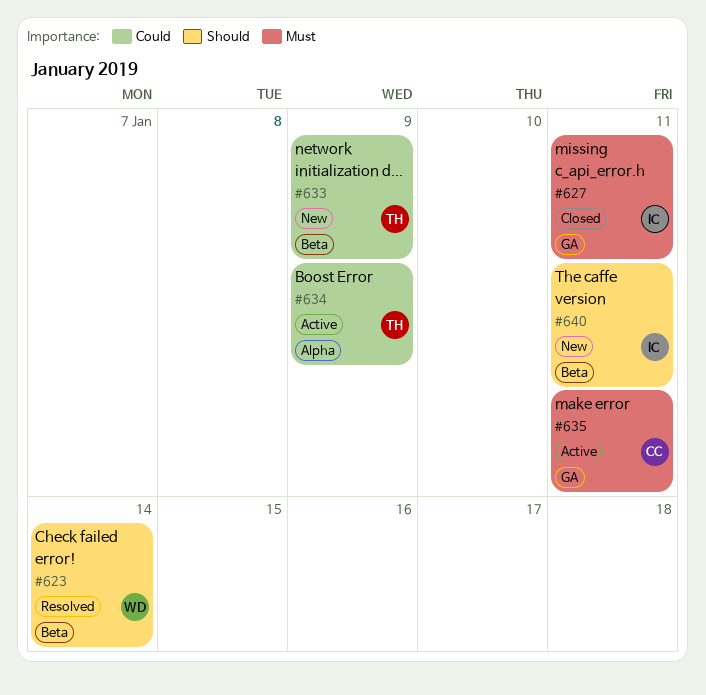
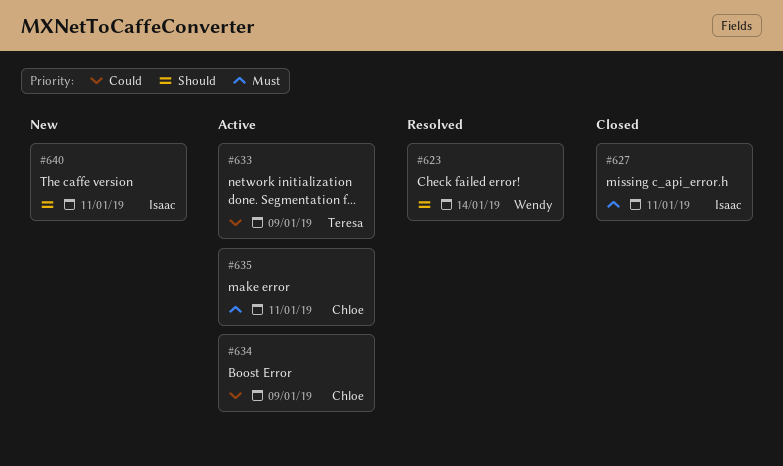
#633, status: New -> Active
#634, owner: Teresa -> Chloe

